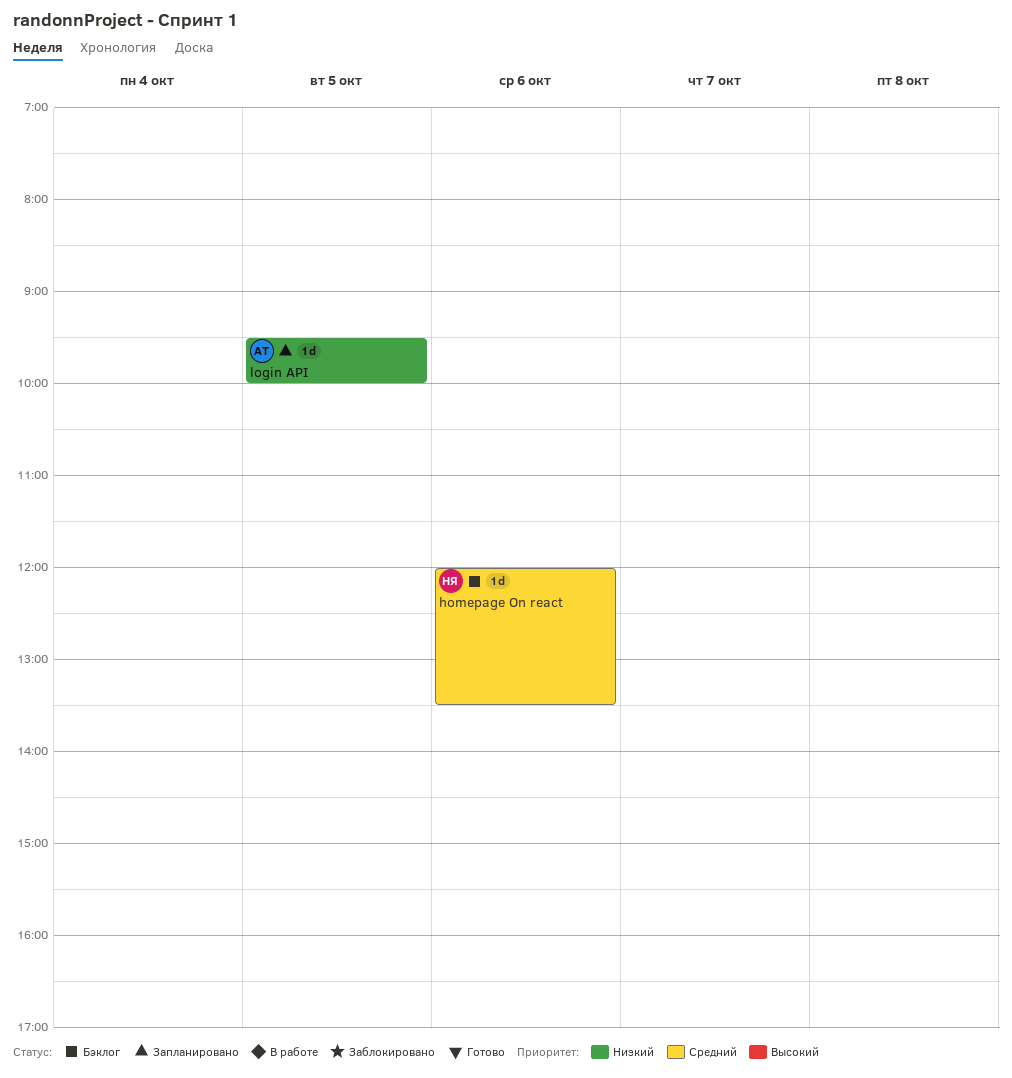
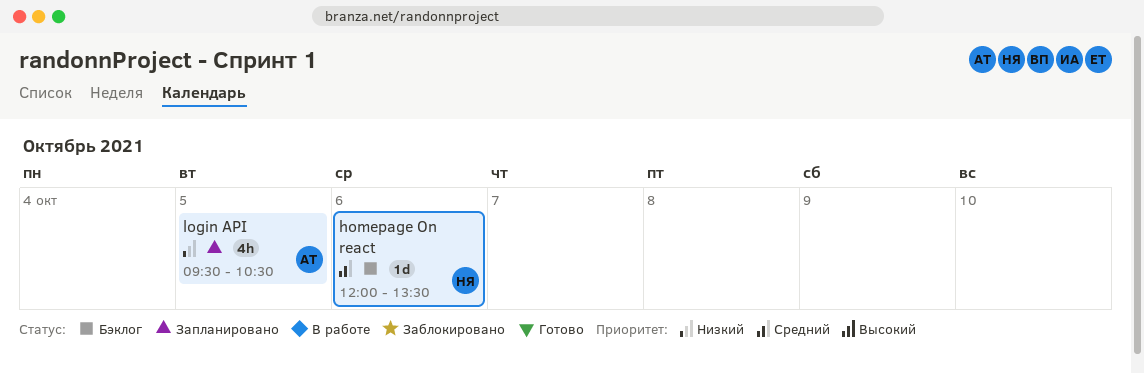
login API, estimate: 1d -> 4h
login API, ends: 10:00 -> 10:30

